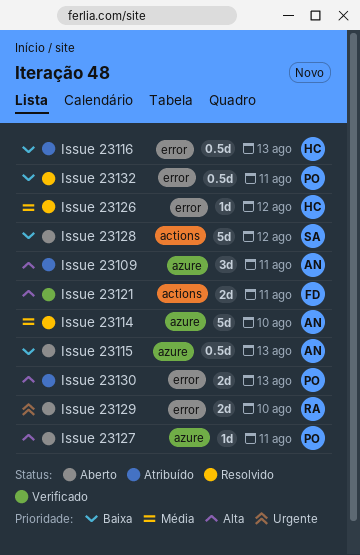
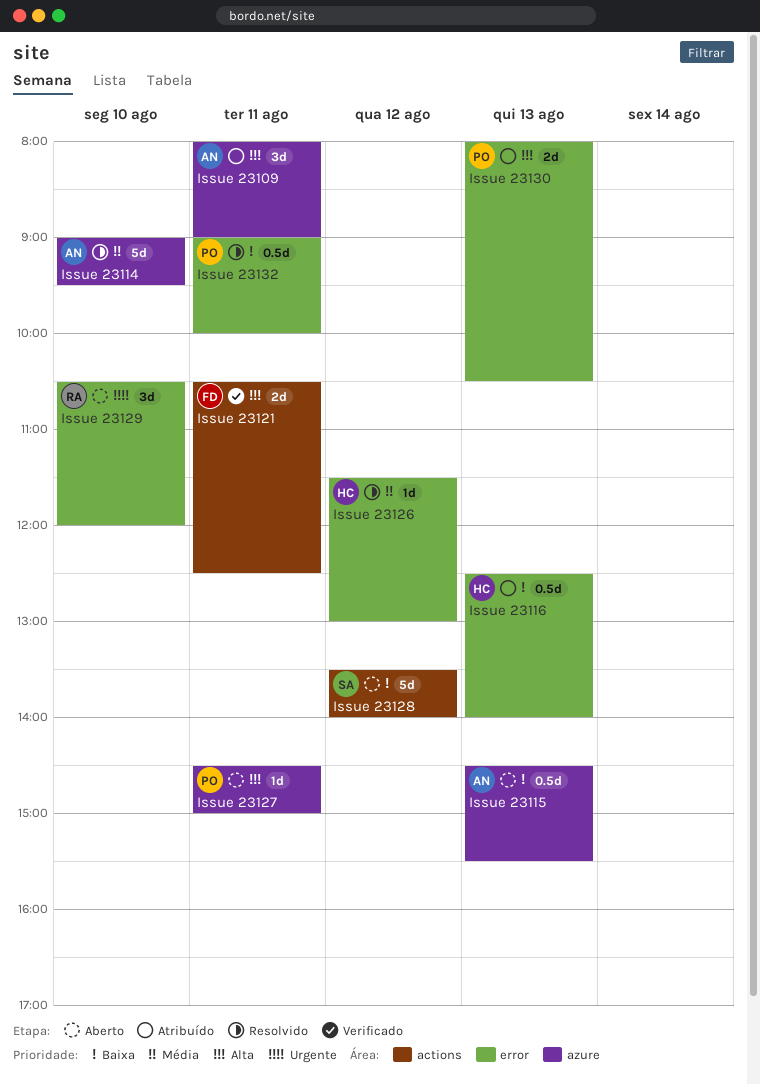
Issue 23129, estimate: 2d -> 3d

